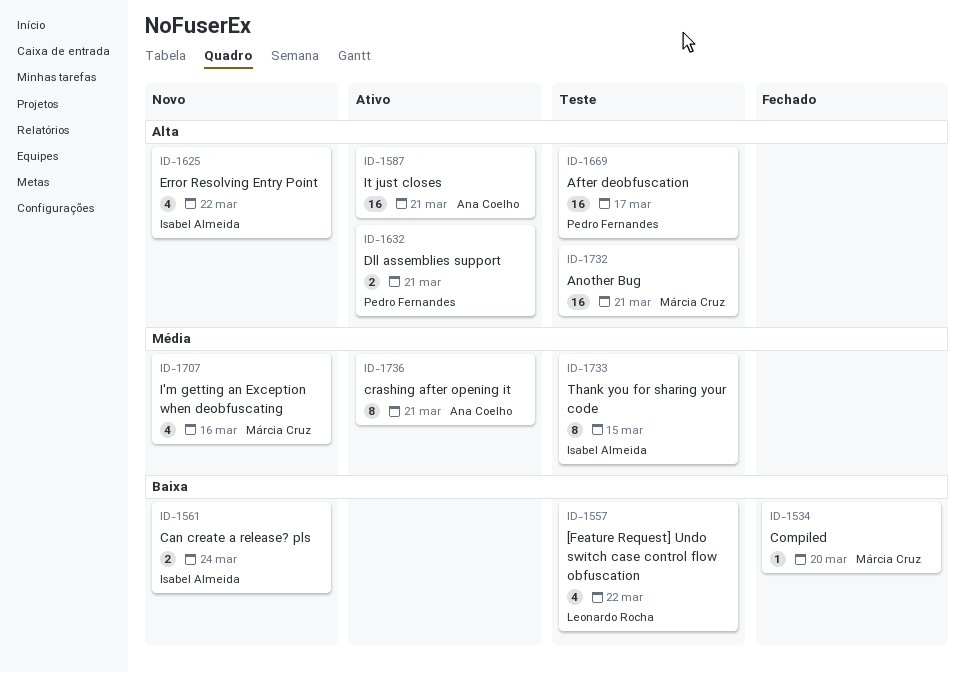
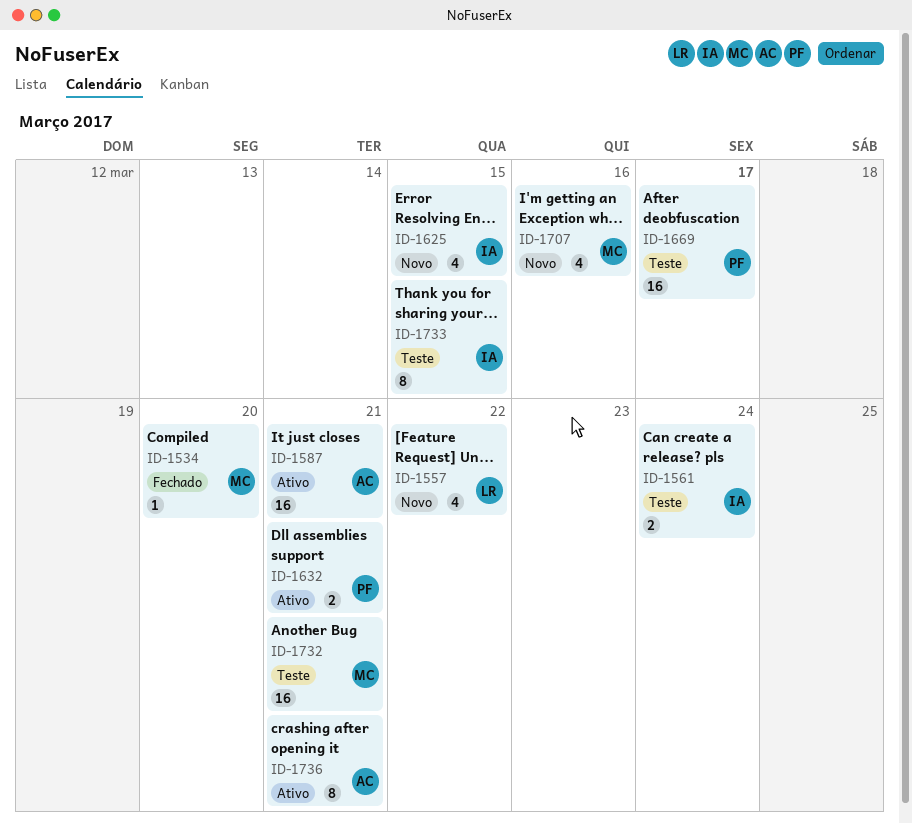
ID-1557, status: Teste -> Novo
ID-1561, status: Novo -> Teste
ID-1625, due: Mar 22 -> Mar 15

